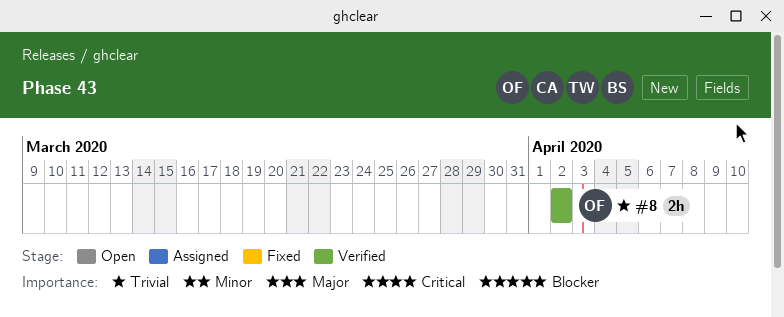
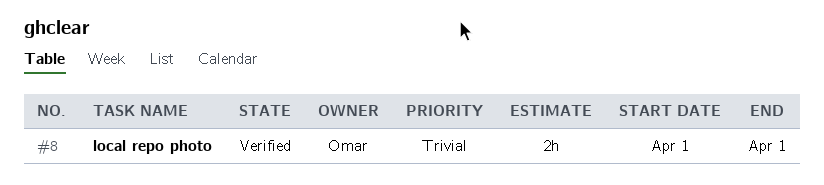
#8, start: Apr 2 -> Apr 1
#8, due: Apr 2 -> Apr 1

